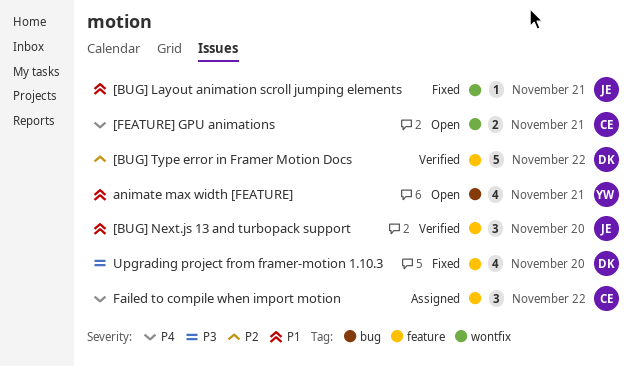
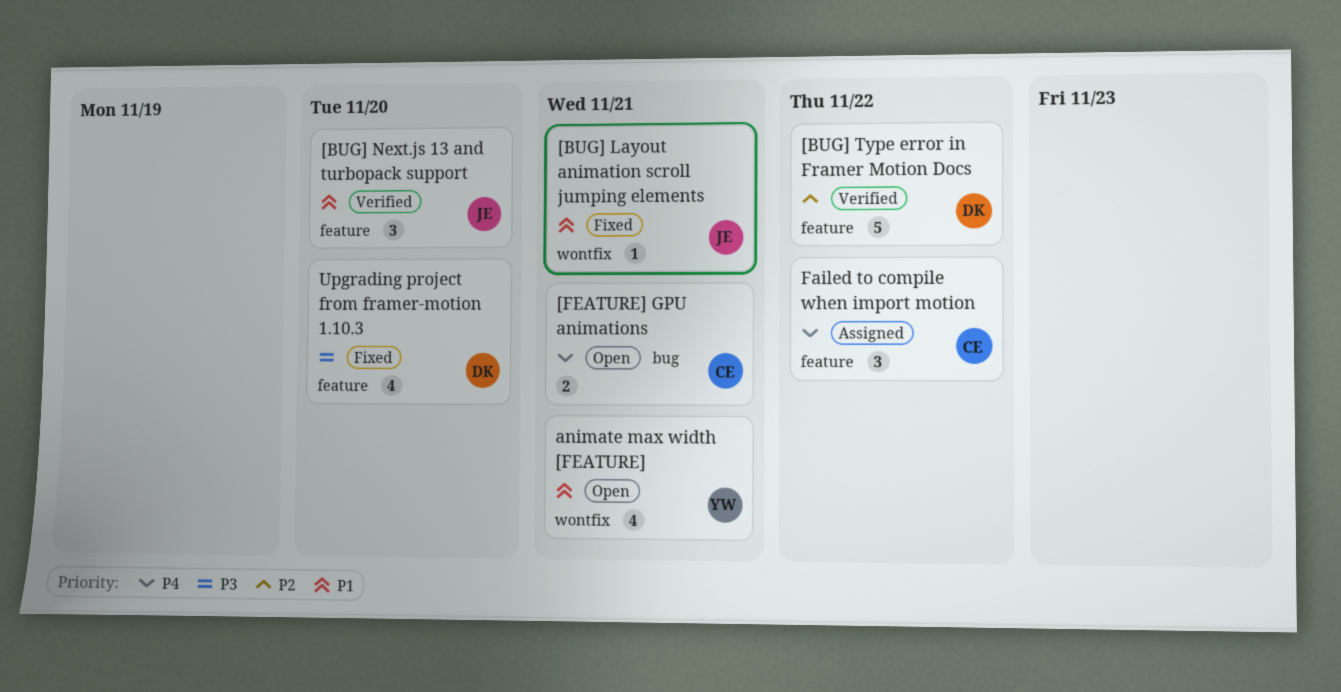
[FEATURE] GPU animations, label: wontfix -> bug
animate max width [FEATURE], label: bug -> wontfix

